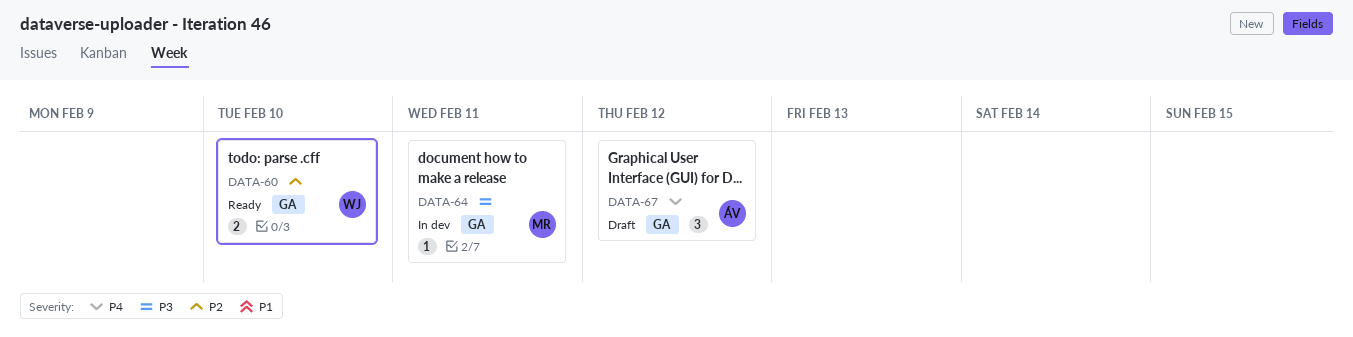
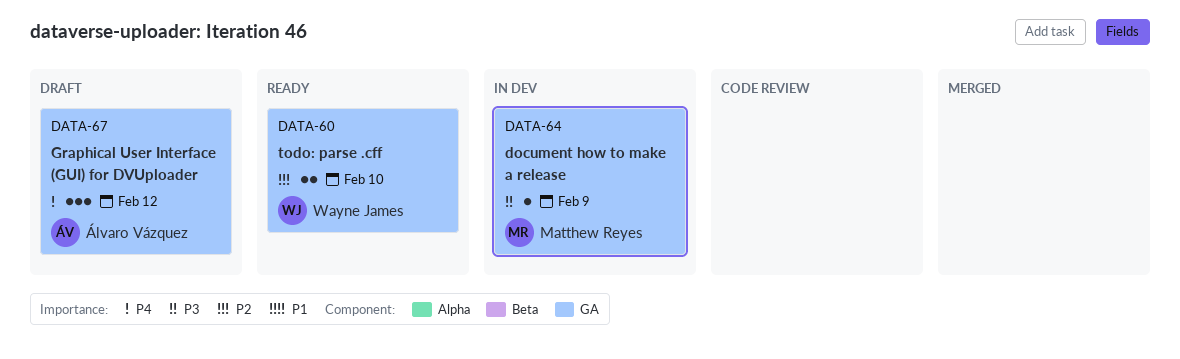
DATA-64, due: Feb 11 -> Feb 9

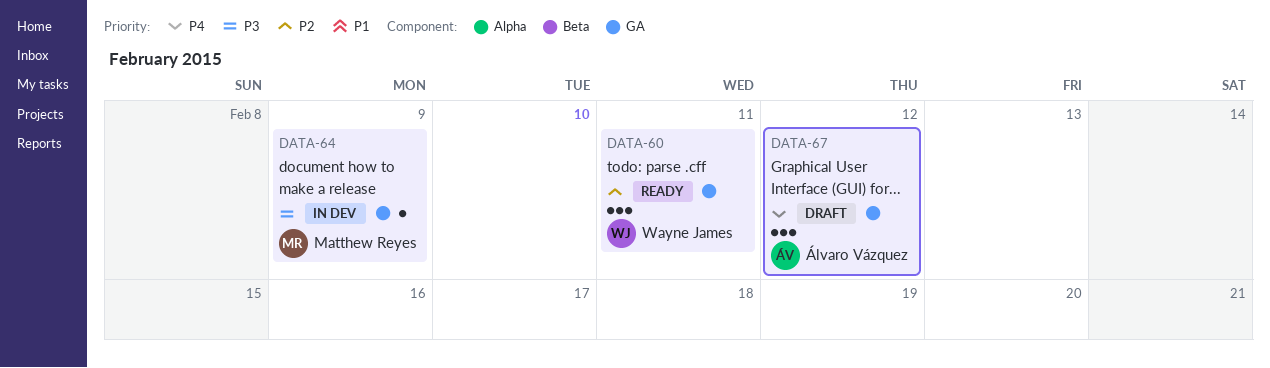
DATA-60, estimate: 2 -> 3
DATA-60, due: Feb 10 -> Feb 11

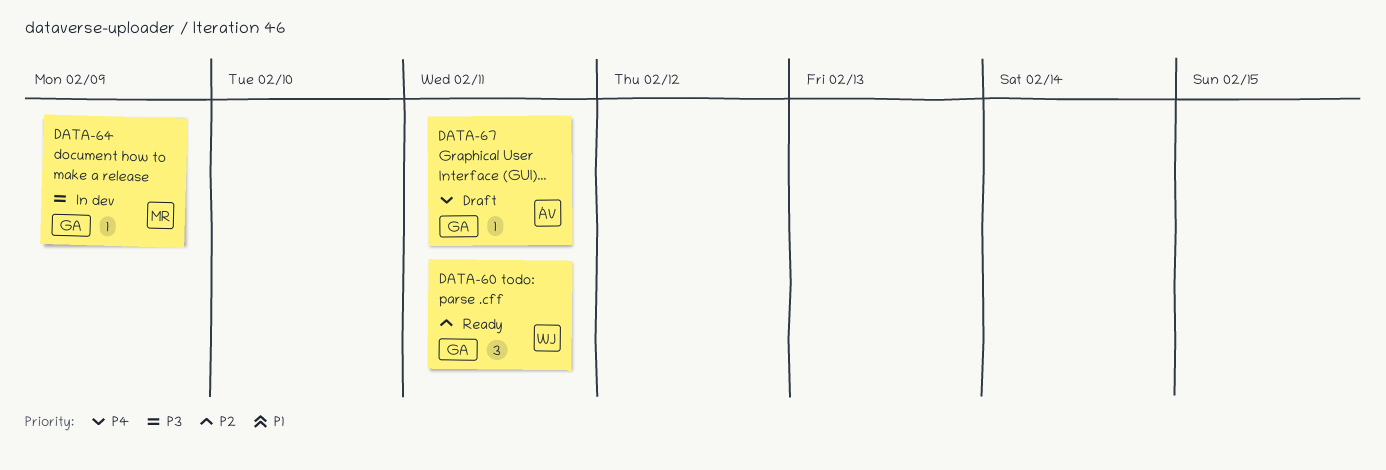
DATA-67, estimate: 3 -> 1
DATA-67, due: Feb 12 -> Feb 11

